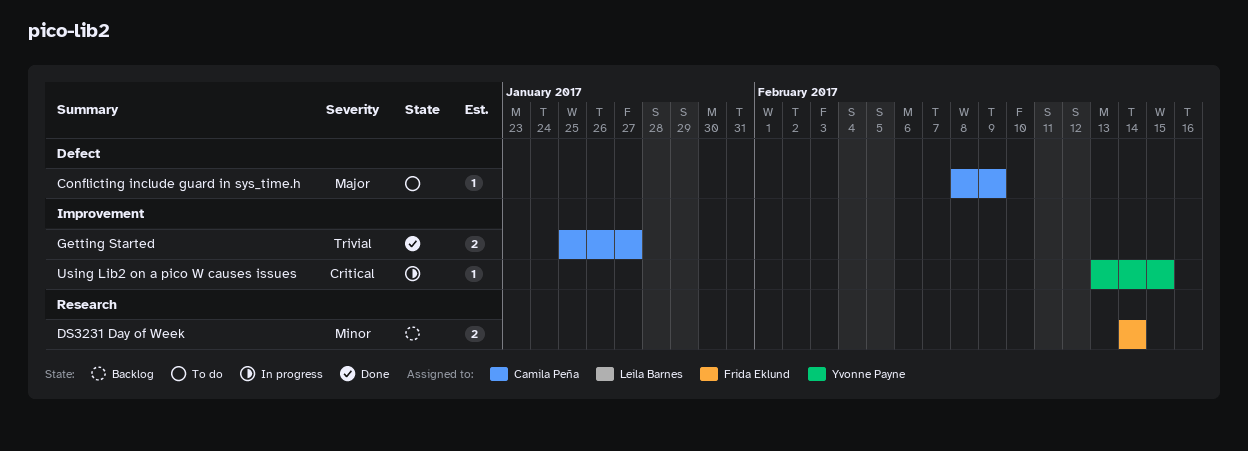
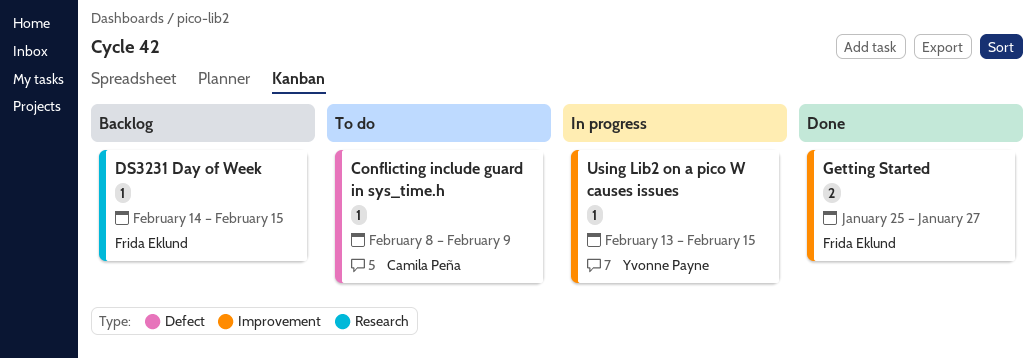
DS3231 Day of Week, estimate: 2 -> 1
DS3231 Day of Week, due: Feb 14 -> Feb 15
Getting Started, owner: Camila Peña -> Frida Eklund

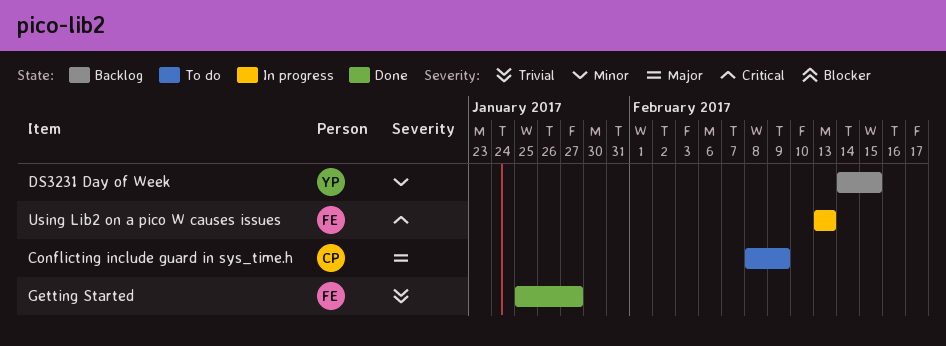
DS3231 Day of Week, owner: Frida Eklund -> Yvonne Payne
Using Lib2 on a pico W causes issues, owner: Yvonne Payne -> Frida Eklund
Using Lib2 on a pico W causes issues, due: Feb 15 -> Feb 13

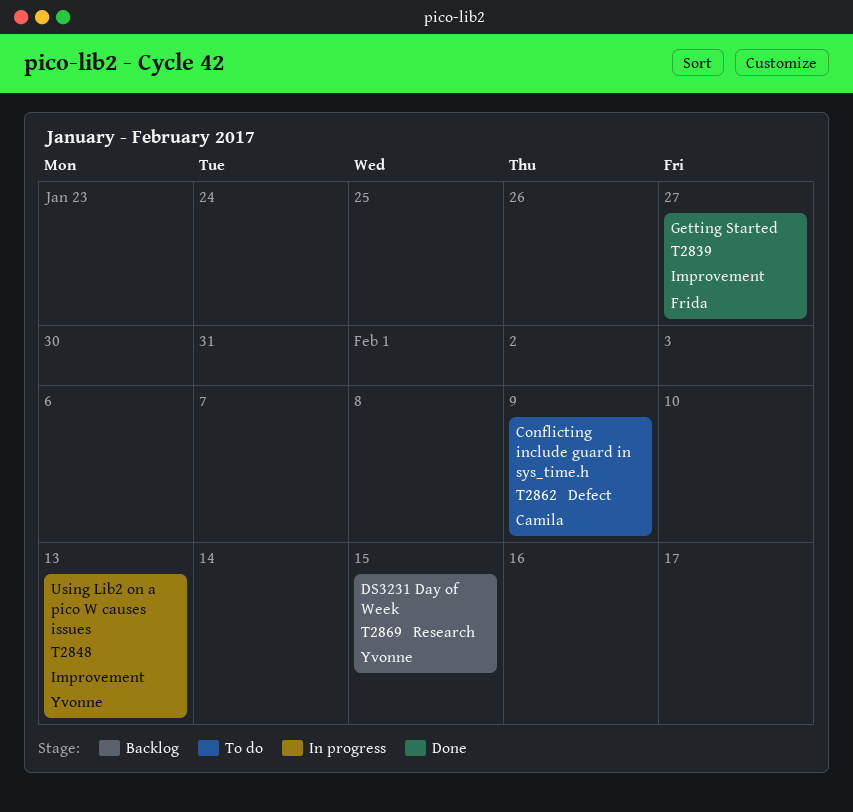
Using Lib2 on a pico W causes issues, owner: Frida -> Yvonne

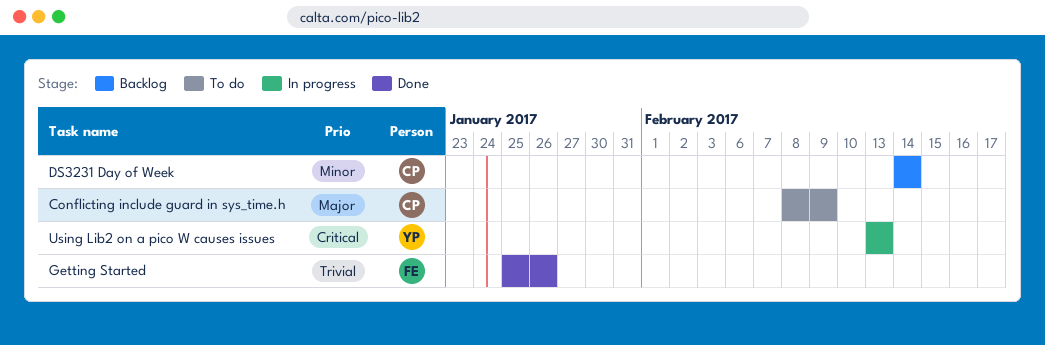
DS3231 Day of Week, owner: Yvonne -> Camila
DS3231 Day of Week, due: Feb 15 -> Feb 14
Getting Started, due: Jan 27 -> Jan 26

